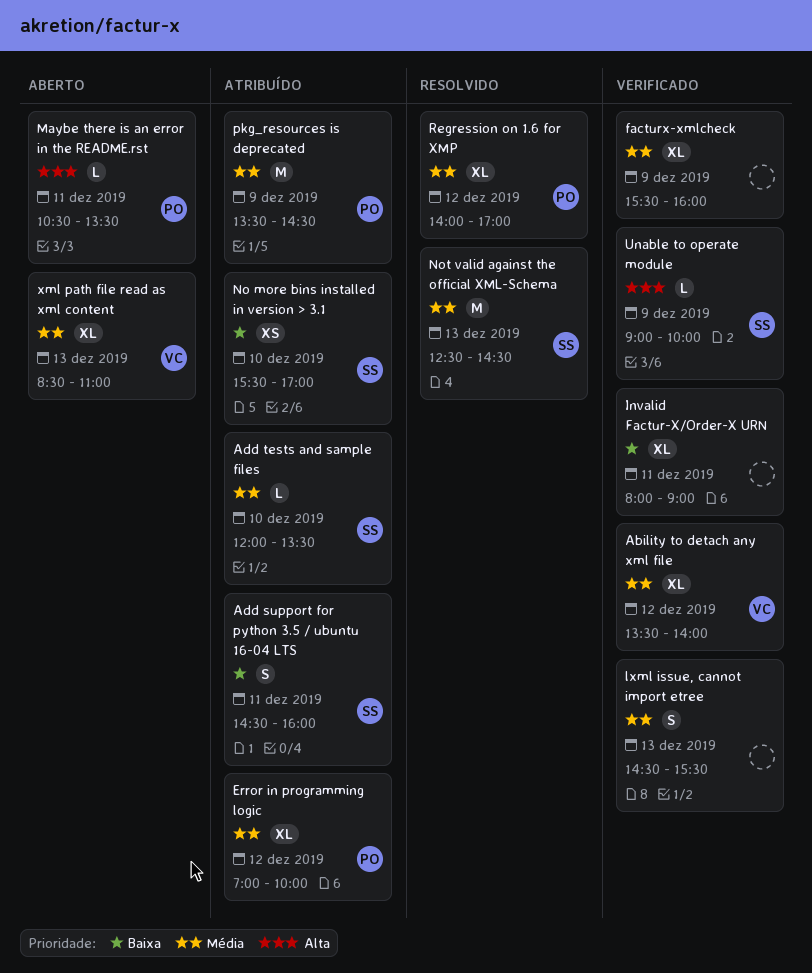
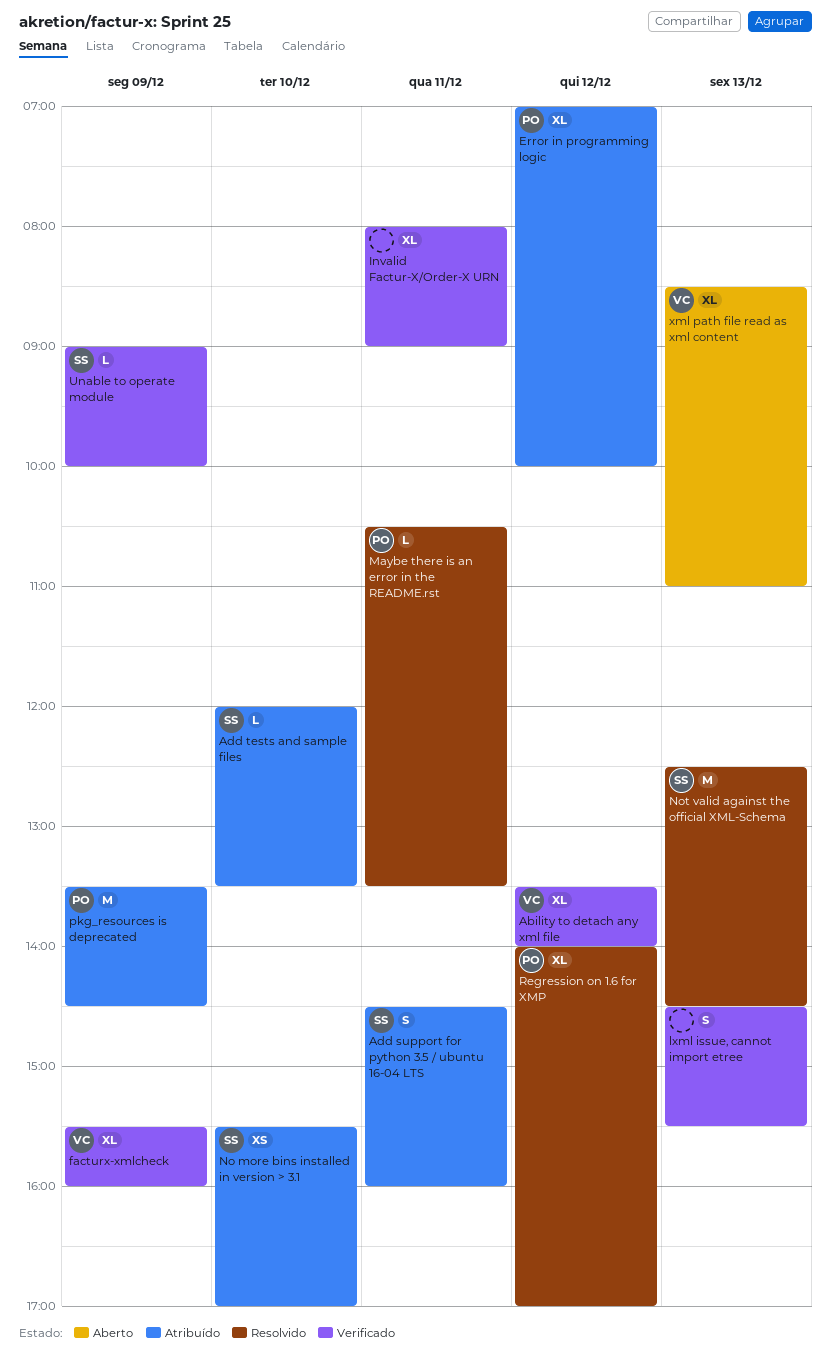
facturx-xmlcheck, owner: none -> VC
Maybe there is an error in the README.rst, status: Aberto -> Resolvido

